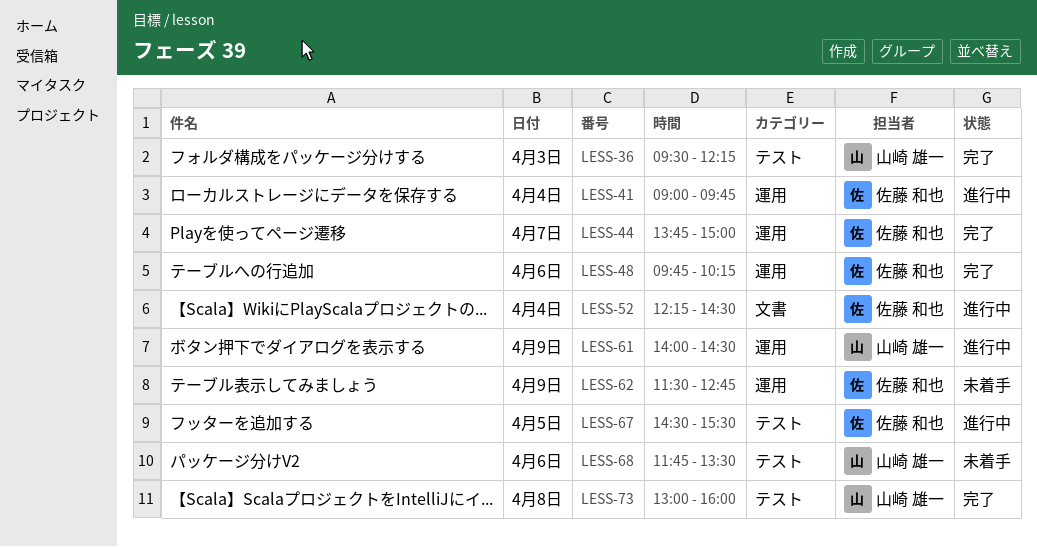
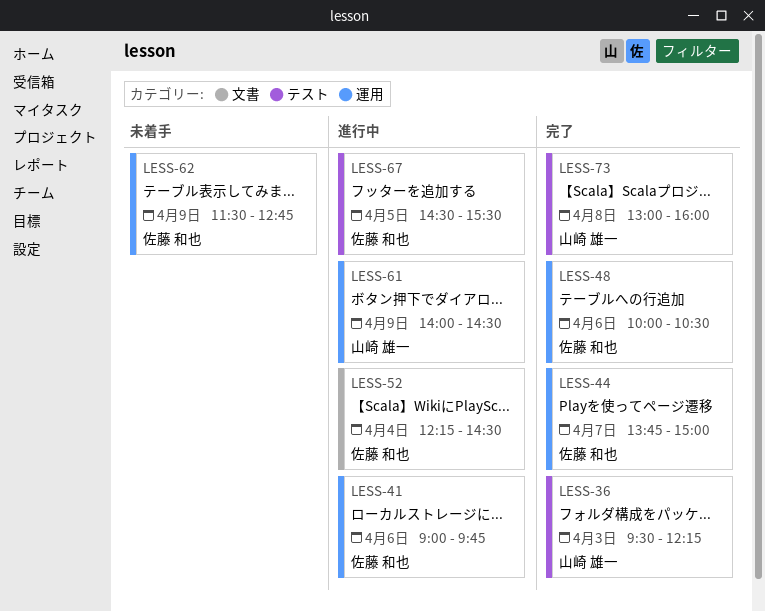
LESS-41, day: Apr 4 -> Apr 6
LESS-48, begins: 09:45 -> 10:00
LESS-48, ends: 10:15 -> 10:30
LESS-68: present -> none

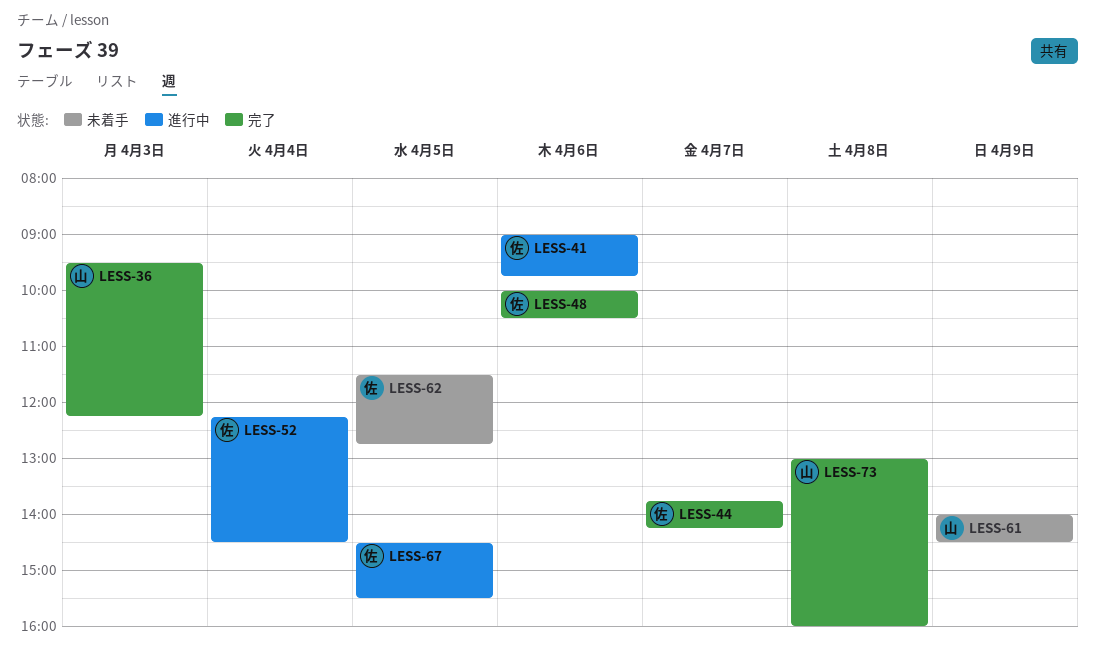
LESS-44, ends: 15:00 -> 14:15
LESS-61, status: 進行中 -> 未着手
LESS-62, day: Apr 9 -> Apr 5

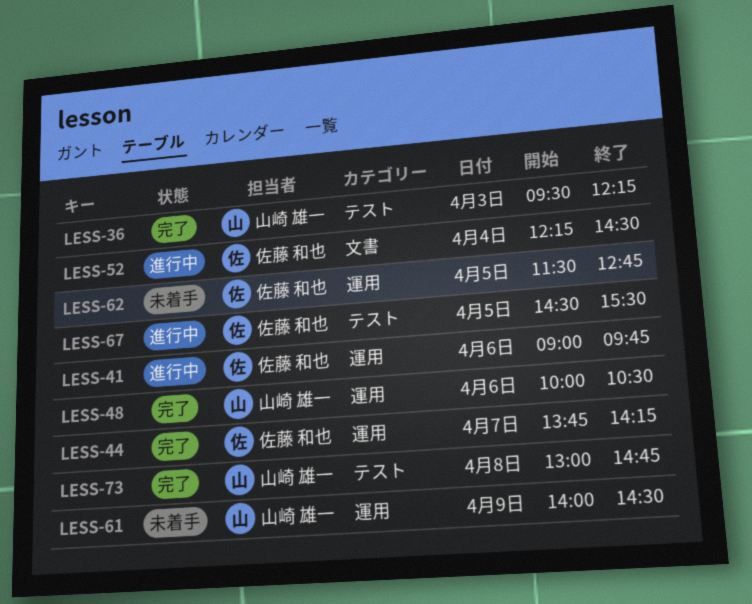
LESS-48, owner: 佐藤 和也 -> 山崎 雄一
LESS-73, ends: 16:00 -> 14:45

